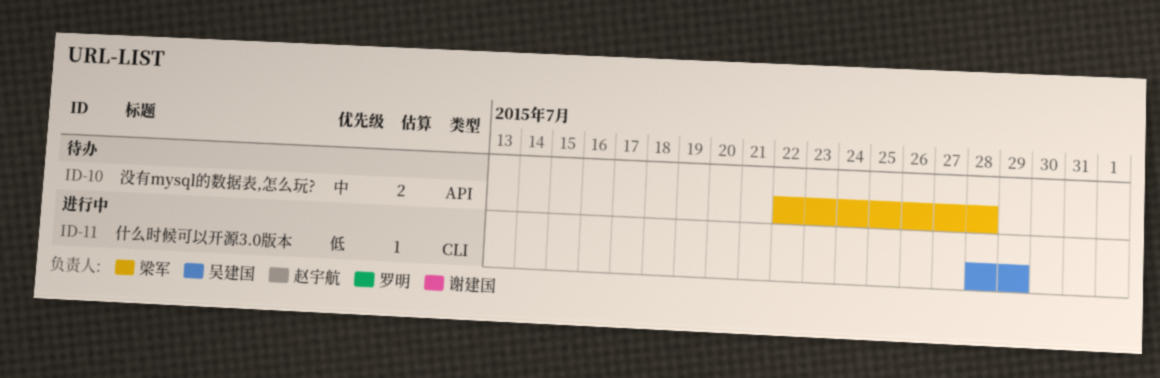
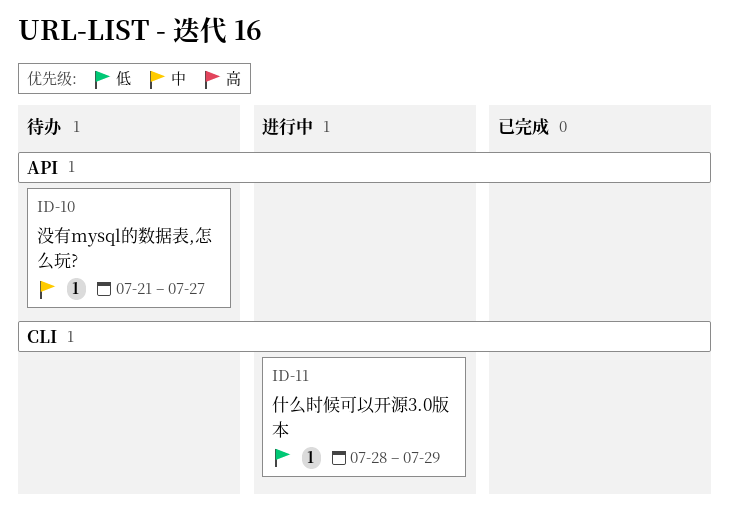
ID-10, estimate: 2 -> 1
ID-10, start: Jul 22 -> Jul 21
ID-10, due: Jul 28 -> Jul 27

